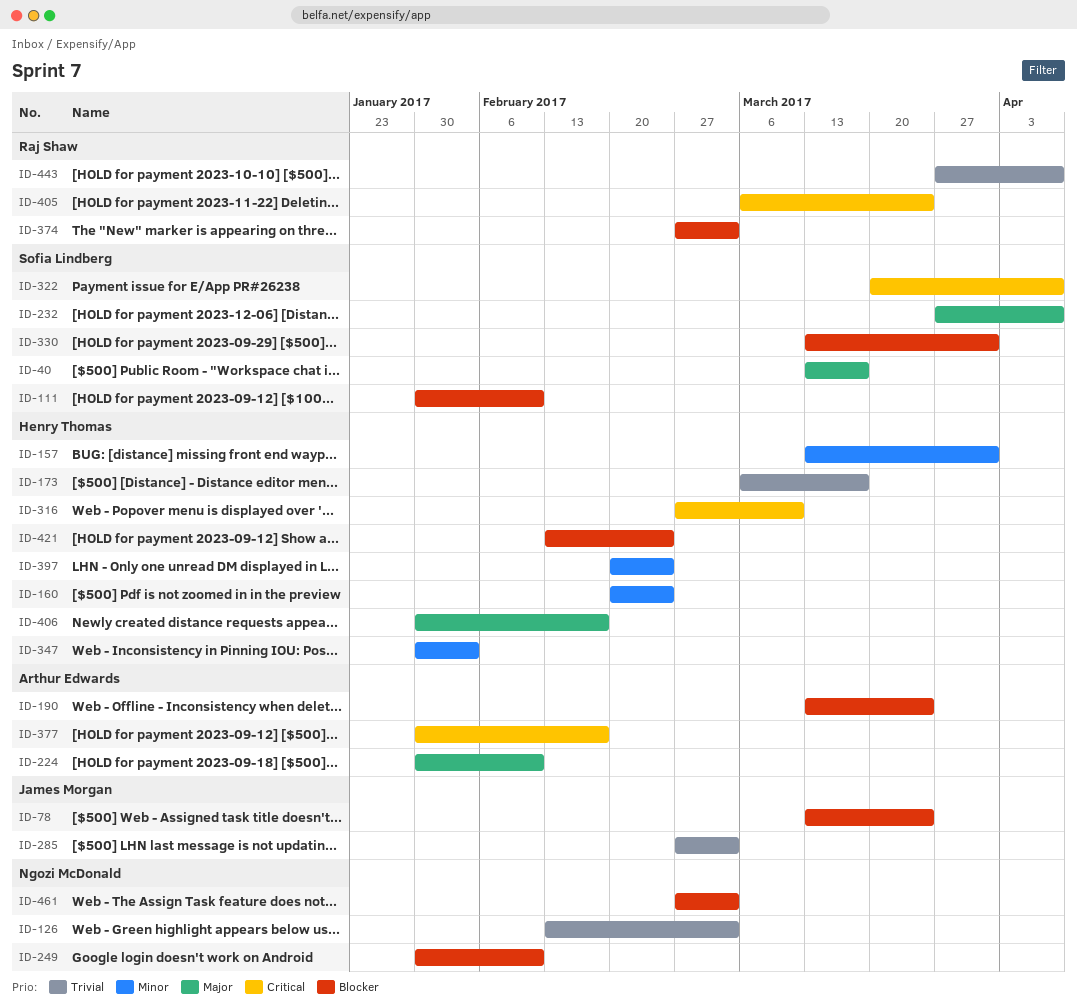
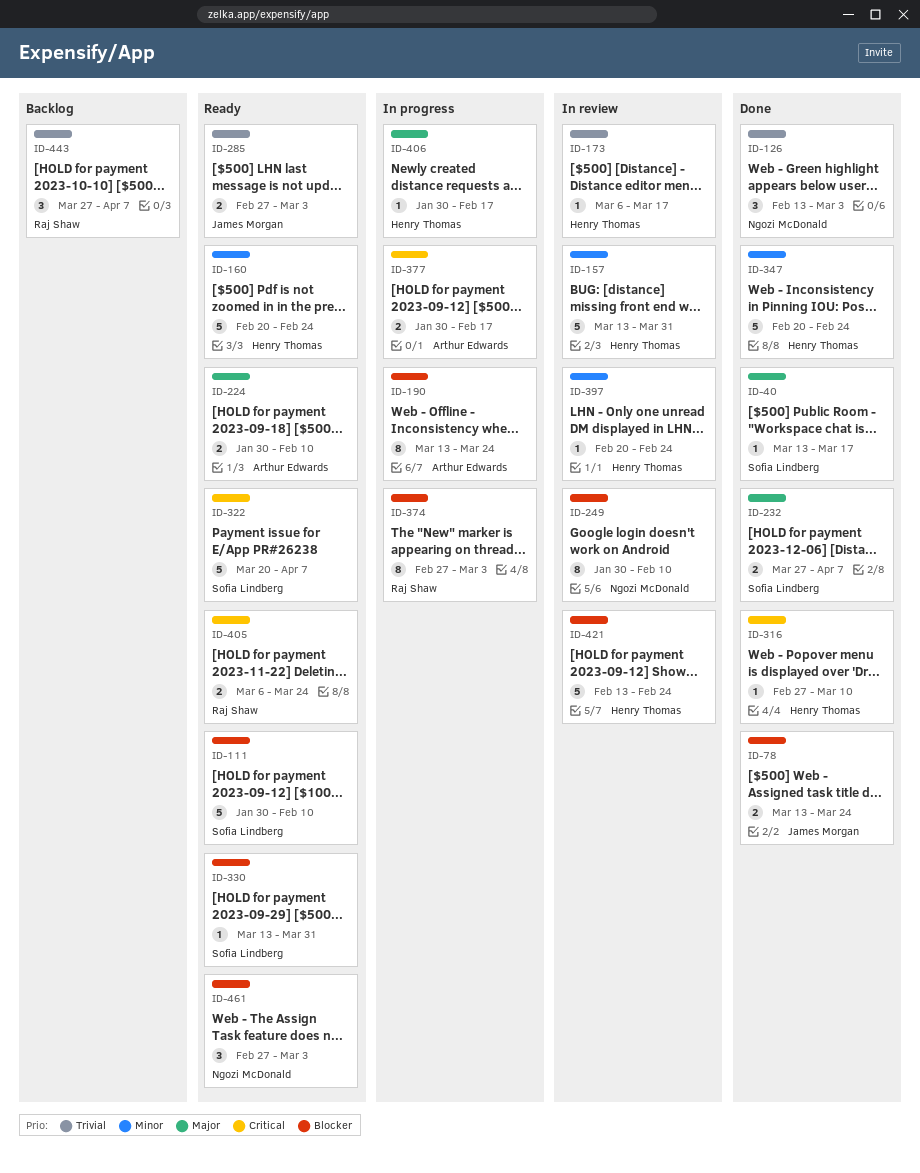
ID-347, start: Jan 30 -> Feb 20
ID-347, due: Feb 3 -> Feb 24

